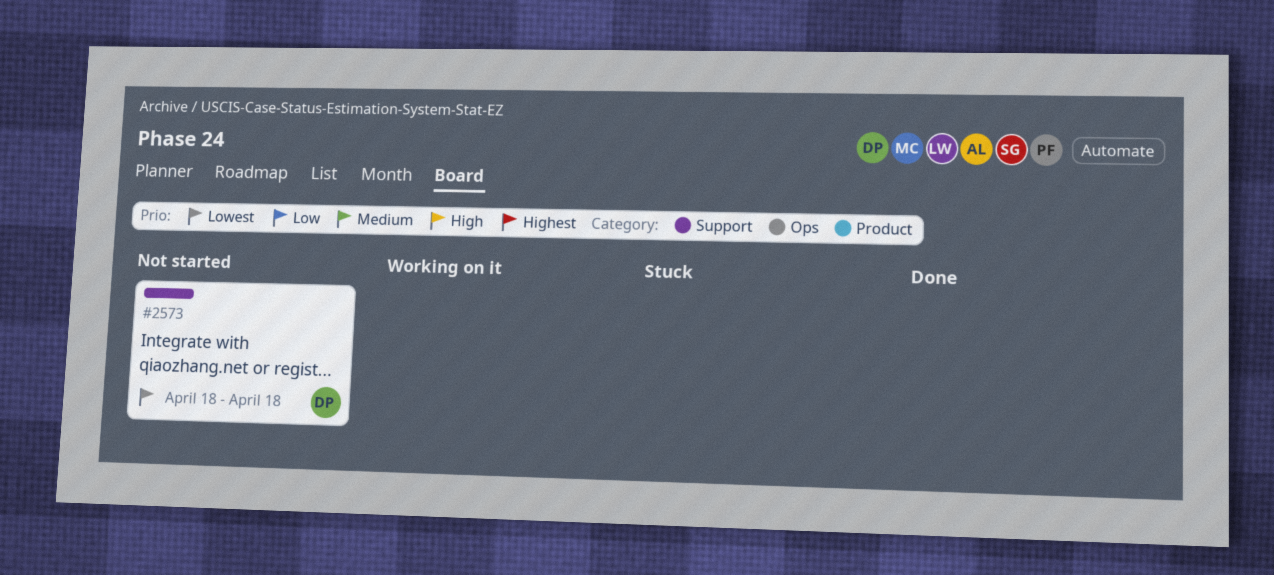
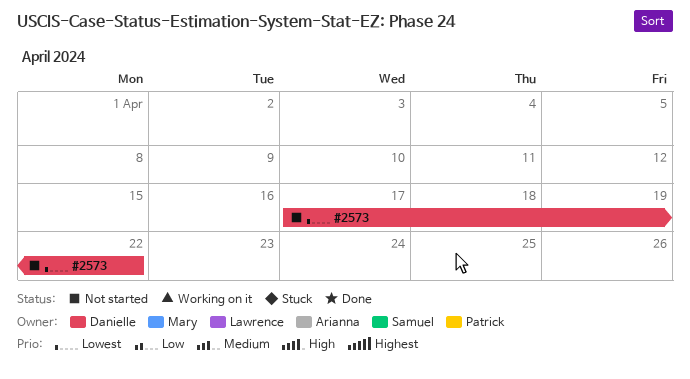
#2573, start: Apr 18 -> Apr 17
#2573, due: Apr 18 -> Apr 22

